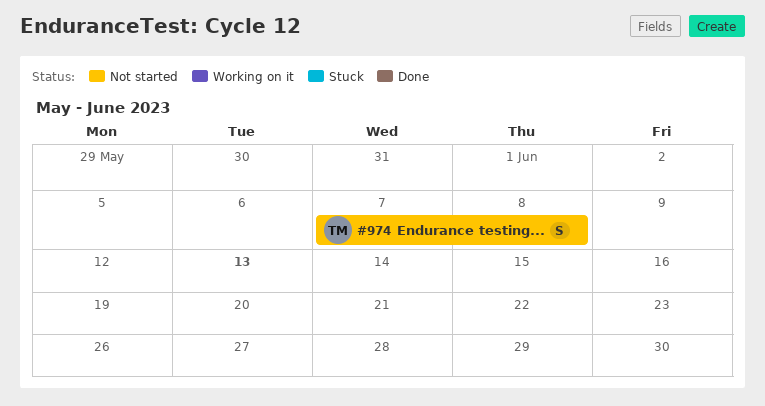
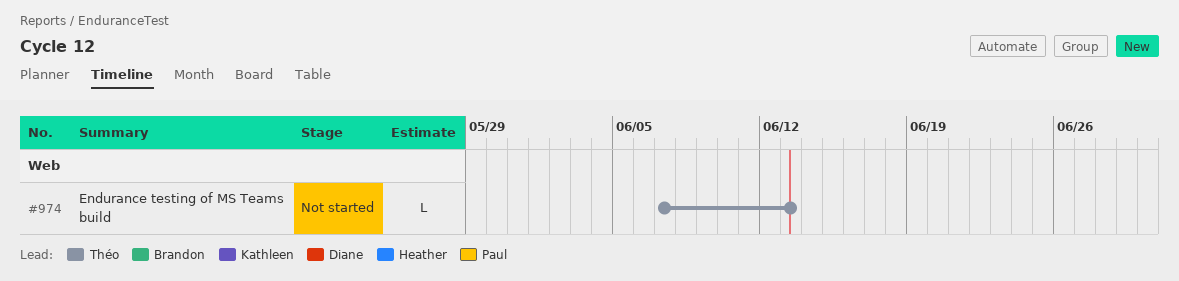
#974, estimate: S -> L
#974, due: Jun 8 -> Jun 13

